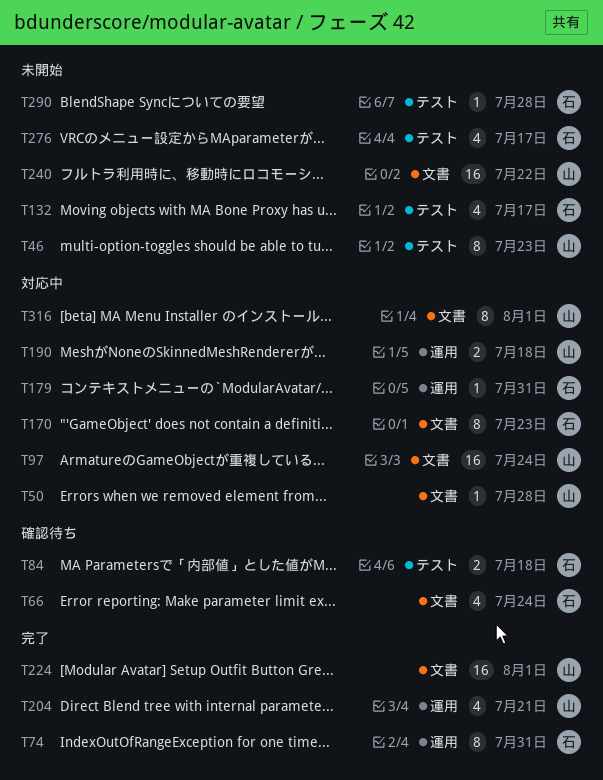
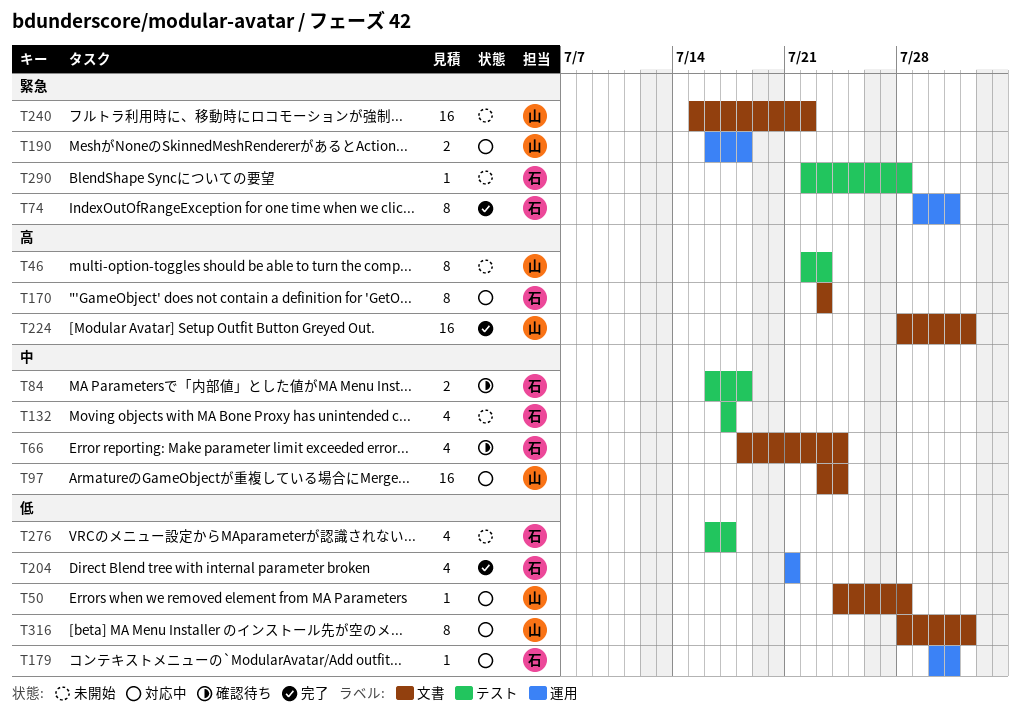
T204, owner: 山 -> 石

